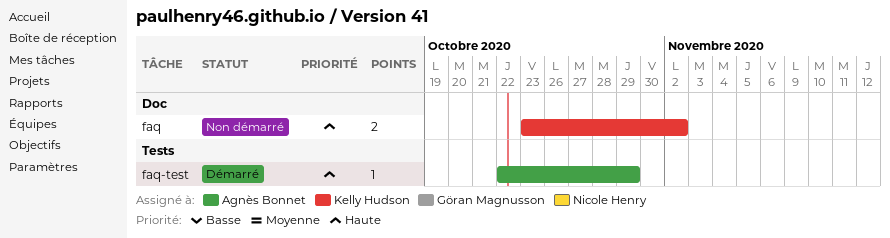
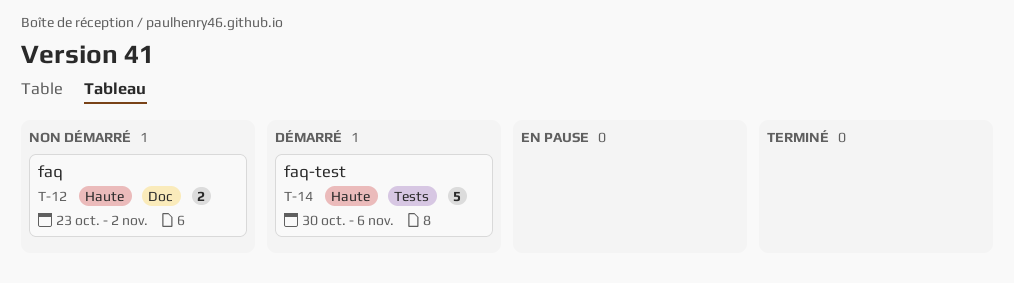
faq-test, estimate: 1 -> 5
faq-test, start: Oct 22 -> Oct 30
faq-test, due: Oct 29 -> Nov 6

